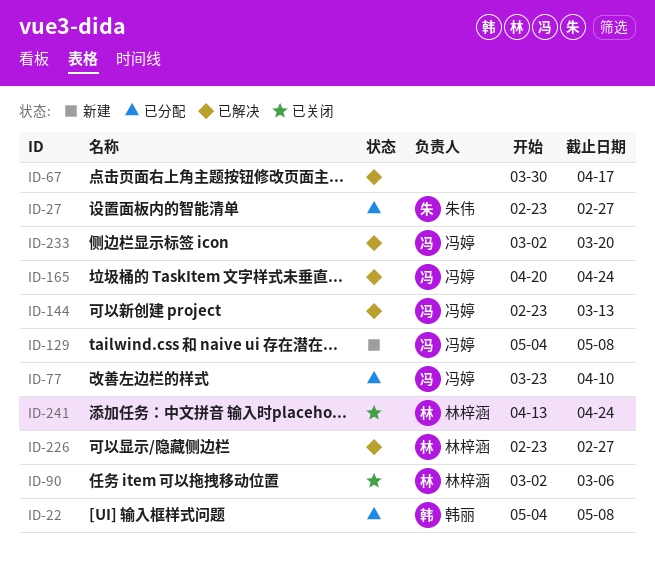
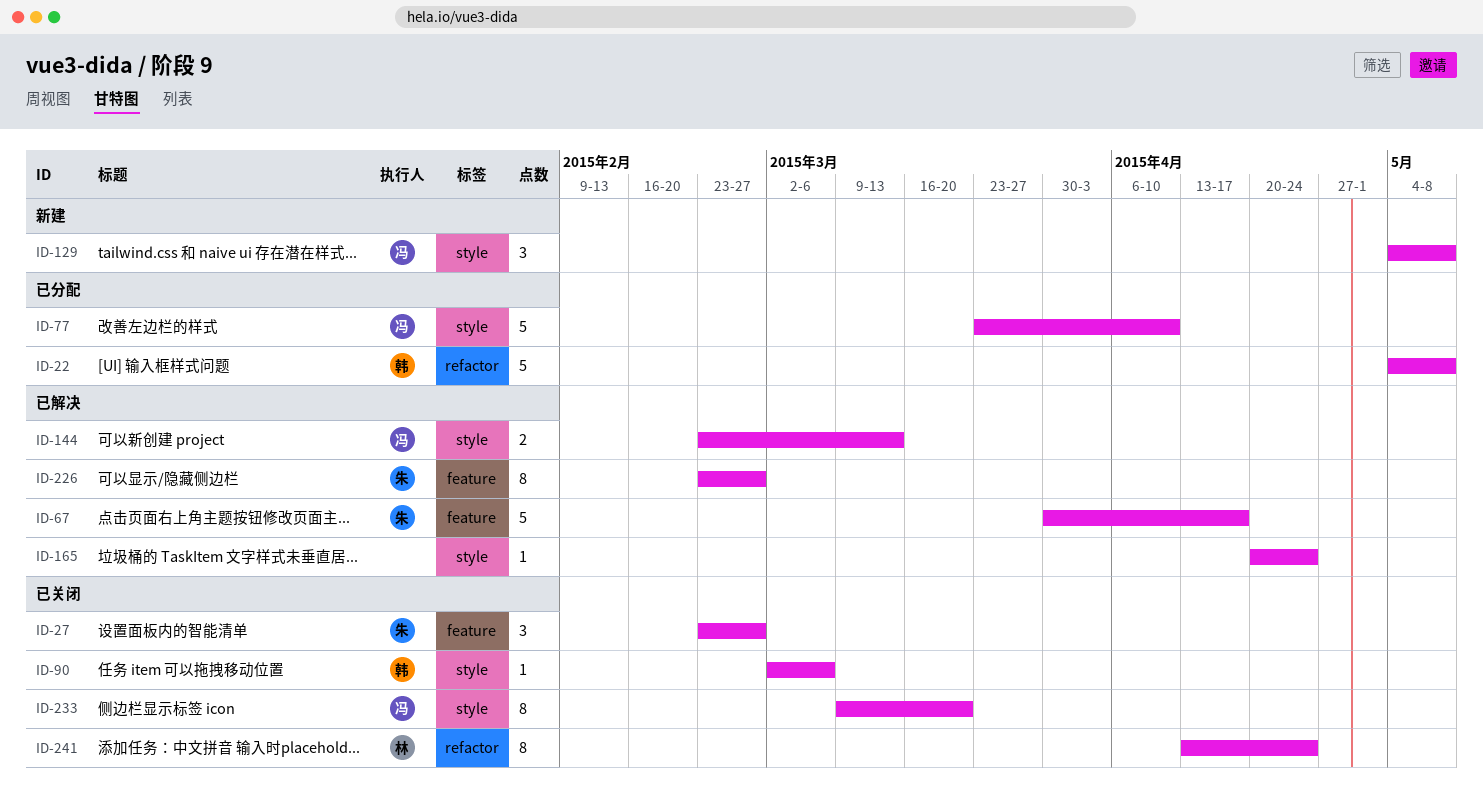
ID-27, status: 已分配 -> 已关闭
ID-67, owner: none -> 朱伟
ID-90, owner: 林梓涵 -> 韩丽
ID-165, owner: 冯婷 -> none
ID-226, owner: 林梓涵 -> 朱伟
ID-233, status: 已解决 -> 已关闭
ID-233, start: Mar 2 -> Mar 9

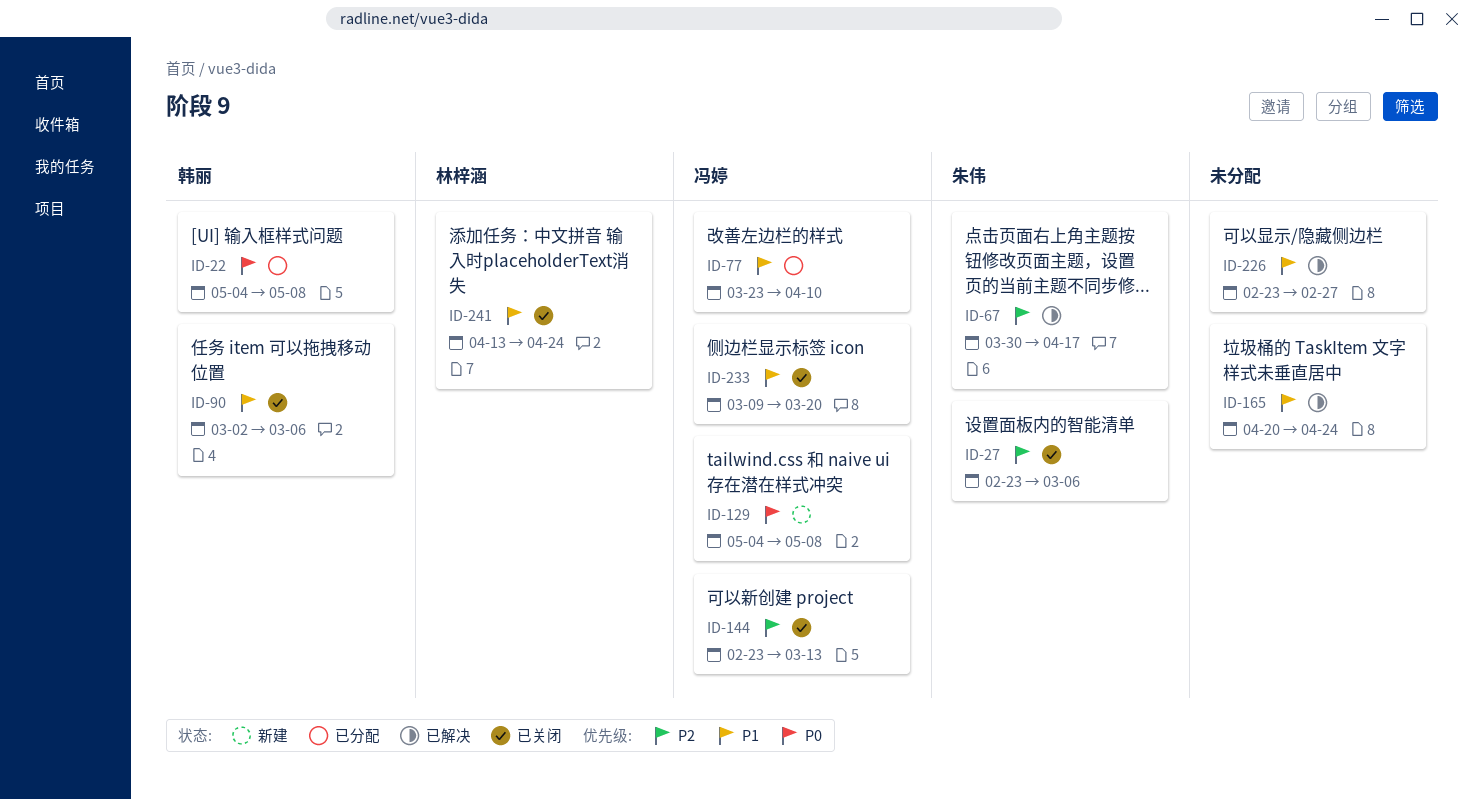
ID-27, due: Feb 27 -> Mar 6
ID-144, status: 已解决 -> 已关闭
ID-226, owner: 朱伟 -> none

